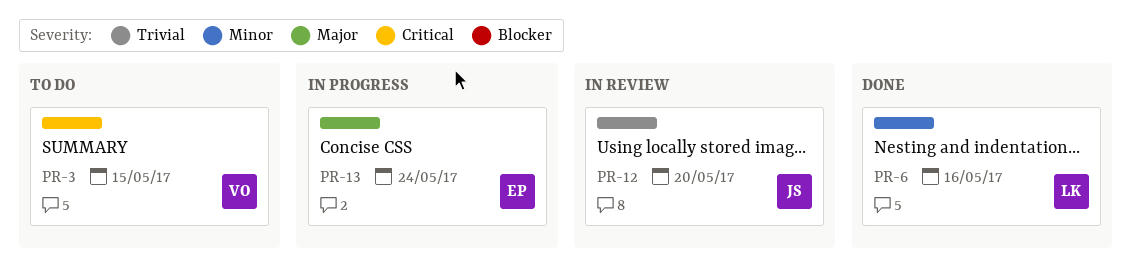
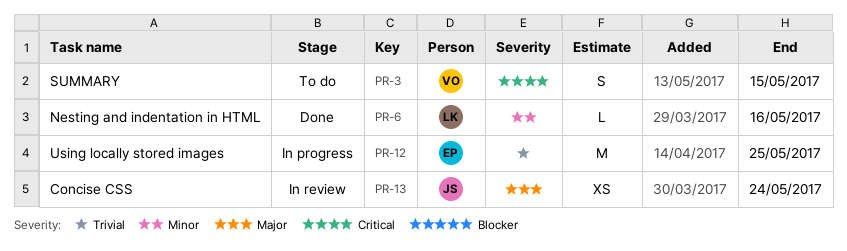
PR-12, status: In review -> In progress
PR-12, owner: JS -> EP
PR-12, due: May 20 -> May 25
PR-13, status: In progress -> In review
PR-13, owner: EP -> JS

